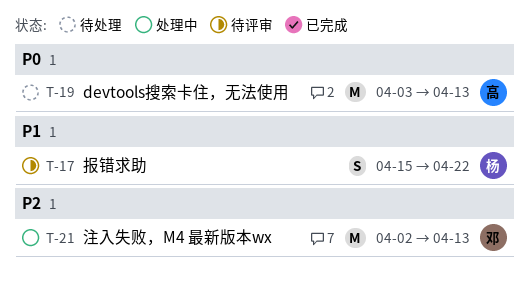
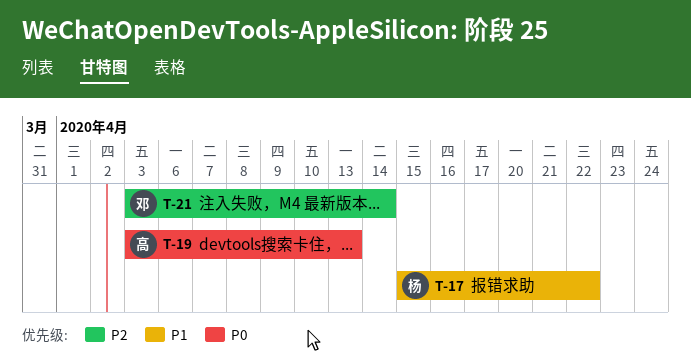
T-21, start: Apr 2 -> Apr 3
T-21, due: Apr 13 -> Apr 14

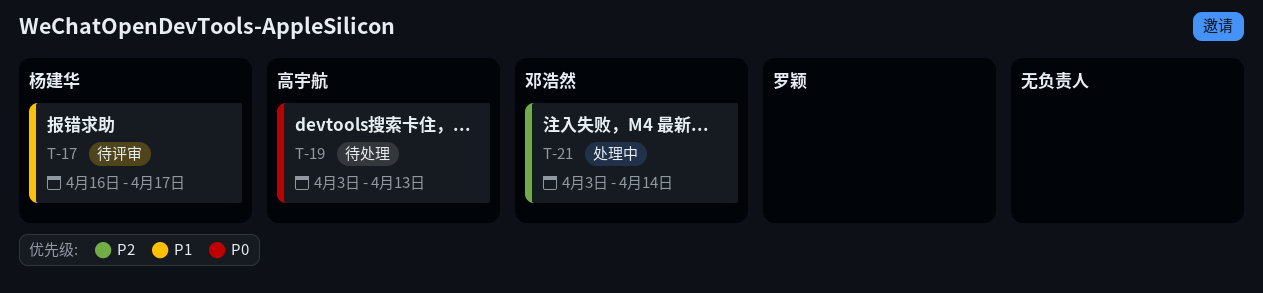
T-17, start: Apr 15 -> Apr 16
T-17, due: Apr 22 -> Apr 17

